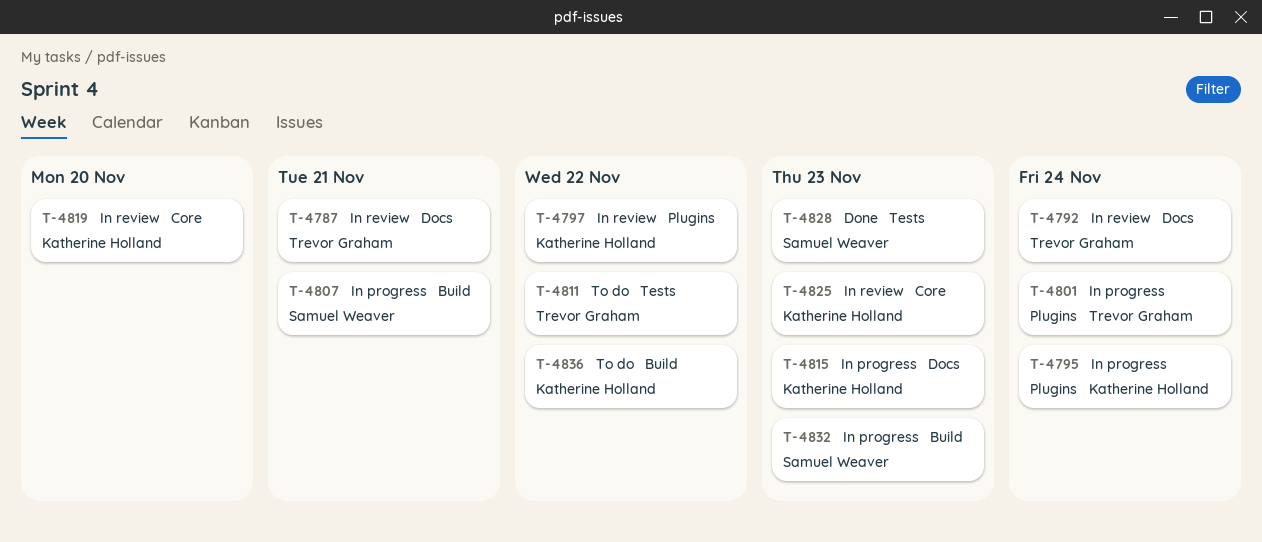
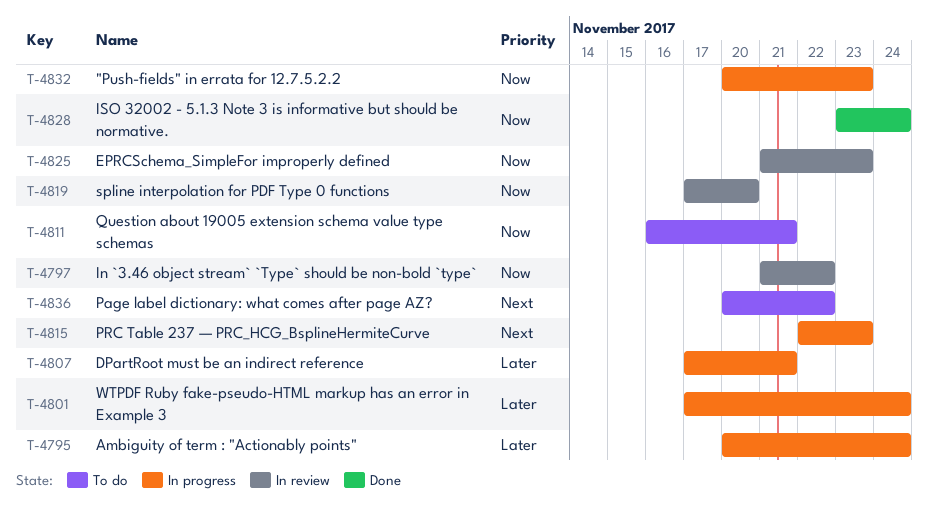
T-4787: present -> none
T-4792: present -> none
T-4811, due: Nov 22 -> Nov 21
T-4828, due: Nov 23 -> Nov 24

